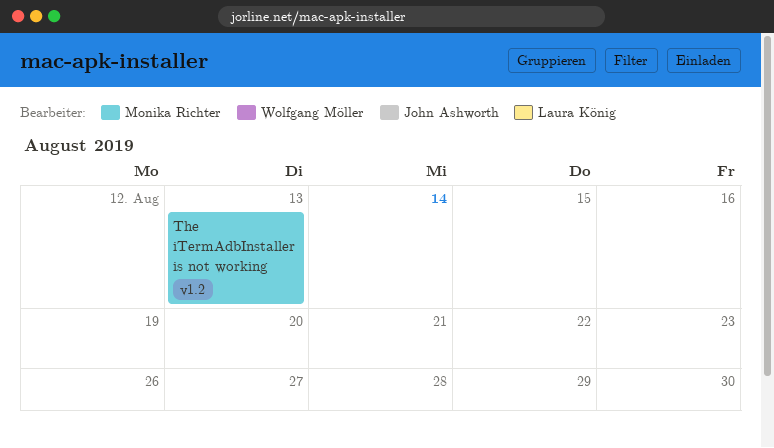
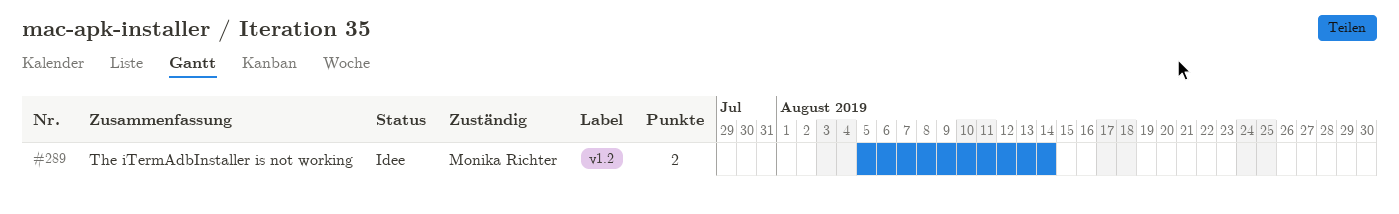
The iTermAdbInstaller is not working, due: Aug 13 -> Aug 14

